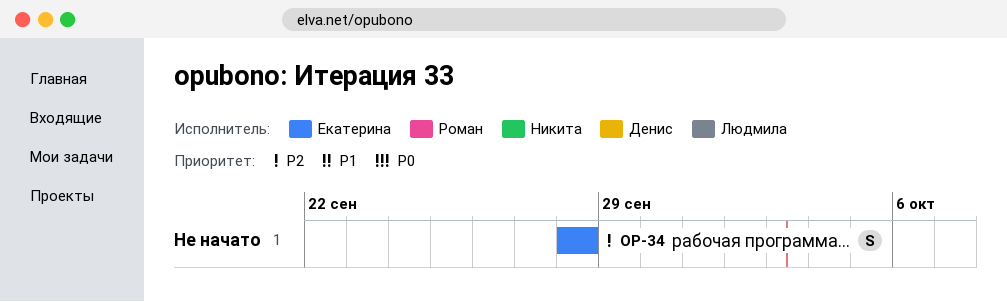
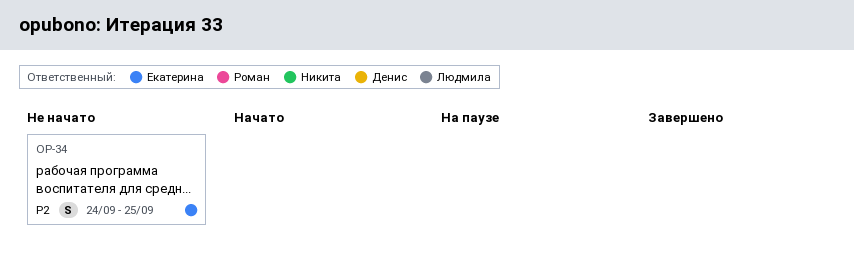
OP-34, start: Sep 28 -> Sep 24
OP-34, due: Sep 28 -> Sep 25

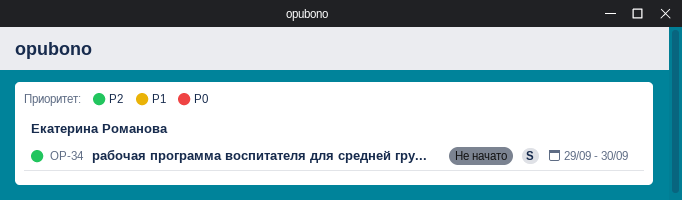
OP-34, start: Sep 24 -> Sep 29
OP-34, due: Sep 25 -> Sep 30

